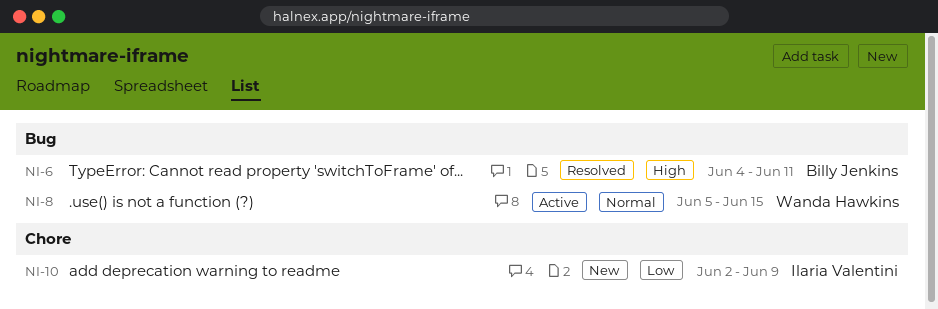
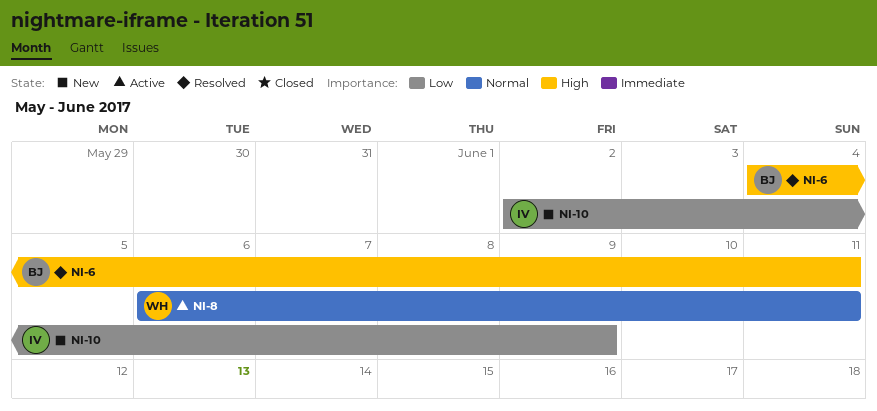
NI-8, start: Jun 5 -> Jun 6
NI-8, due: Jun 15 -> Jun 11

